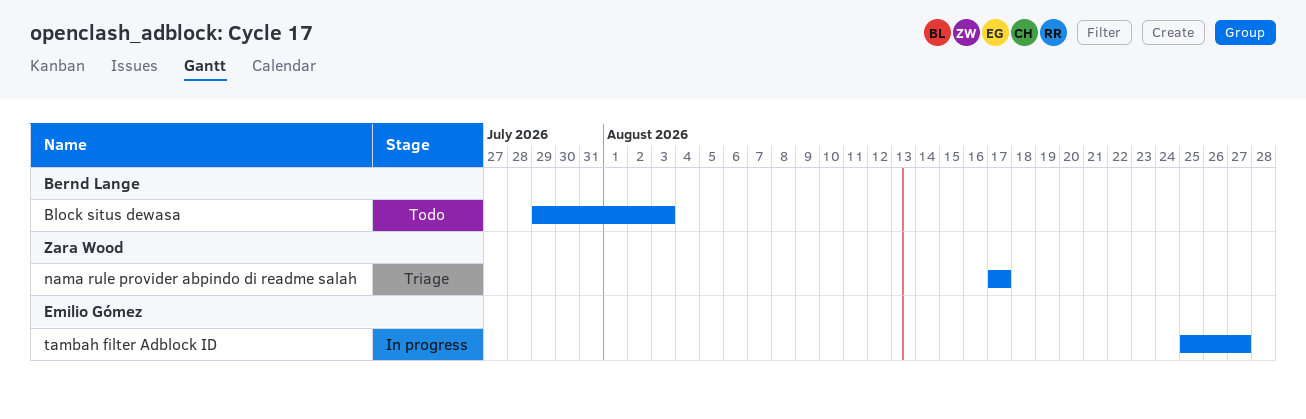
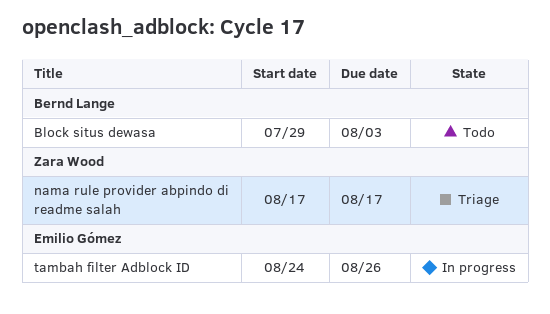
tambah filter Adblock ID, start: Aug 25 -> Aug 24
tambah filter Adblock ID, due: Aug 27 -> Aug 26

